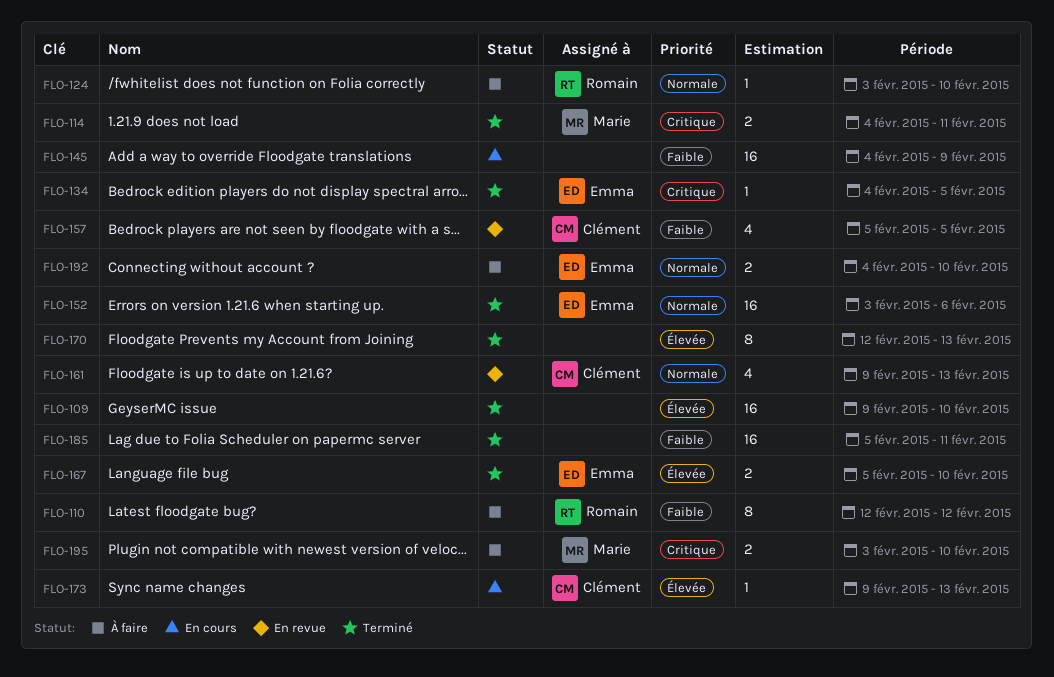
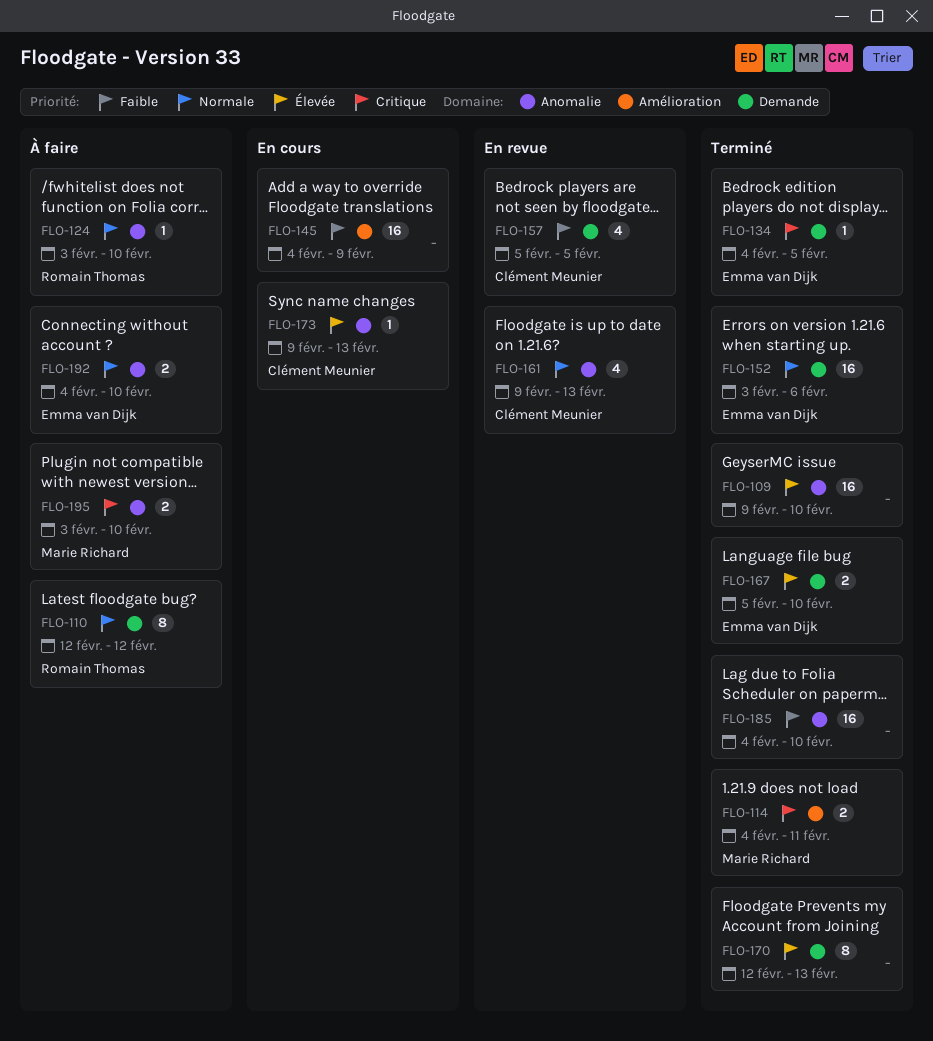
FLO-110, priority: Faible -> Normale
FLO-185, start: Feb 5 -> Feb 4
FLO-185, due: Feb 11 -> Feb 10

